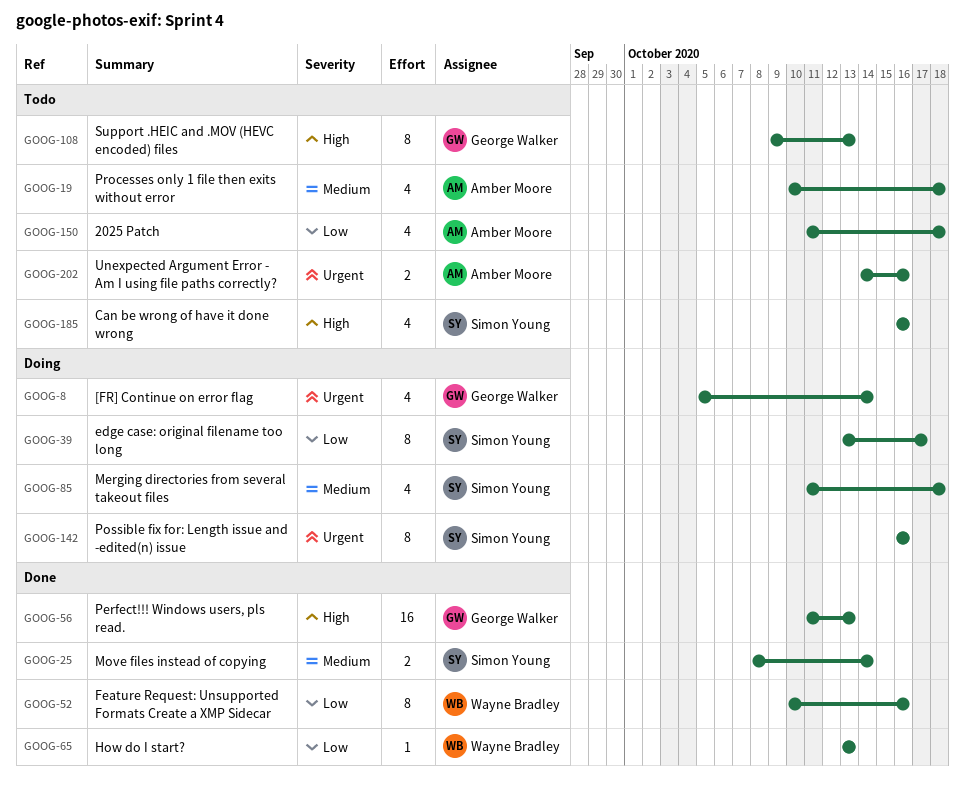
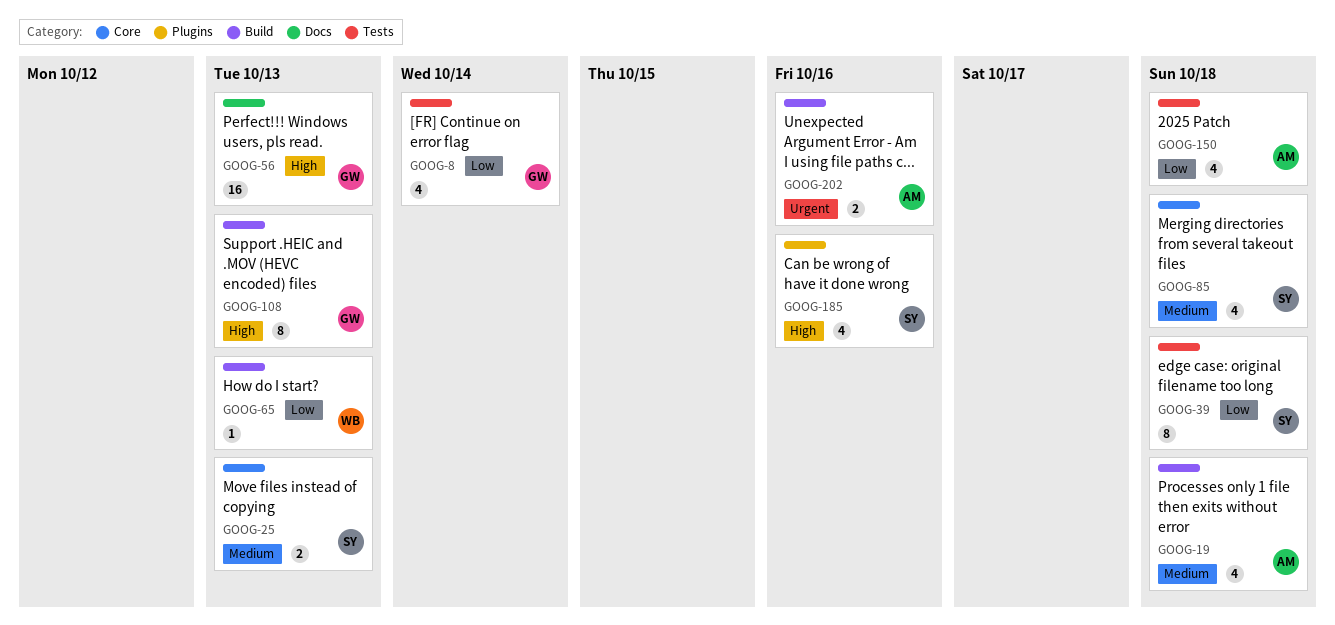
GOOG-8, priority: Urgent -> Low
GOOG-25, due: Oct 14 -> Oct 13
GOOG-39, due: Oct 17 -> Oct 18
GOOG-52: present -> none
GOOG-142: present -> none

